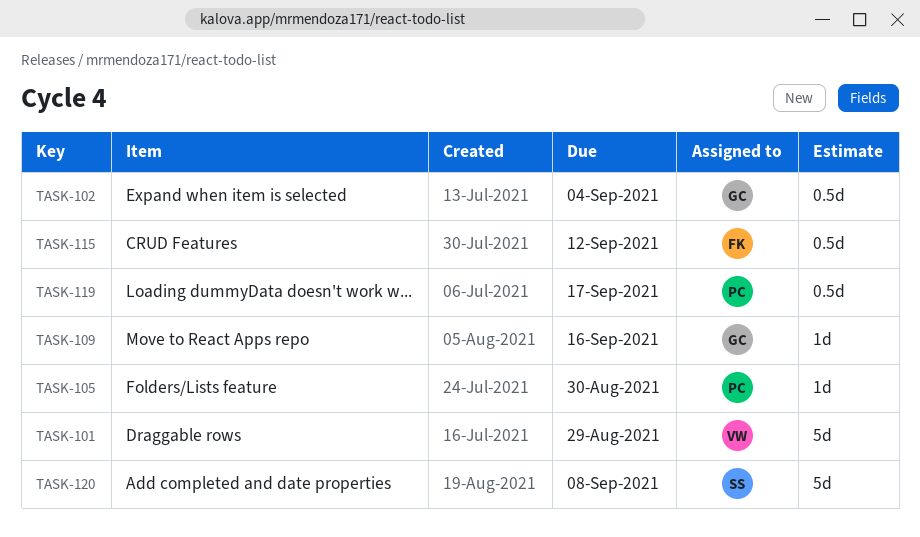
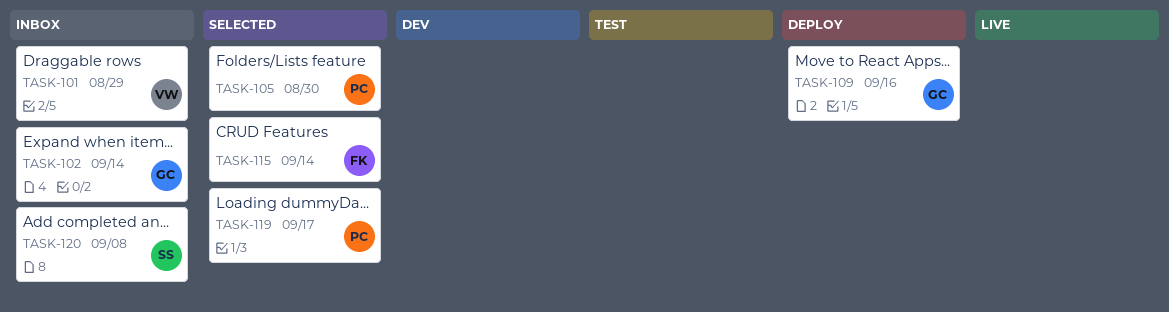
TASK-102, due: Sep 4 -> Sep 14
TASK-115, due: Sep 12 -> Sep 14

